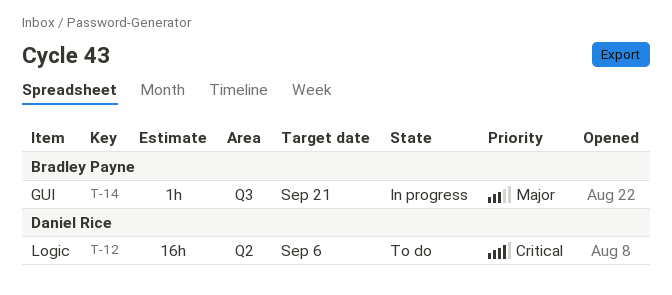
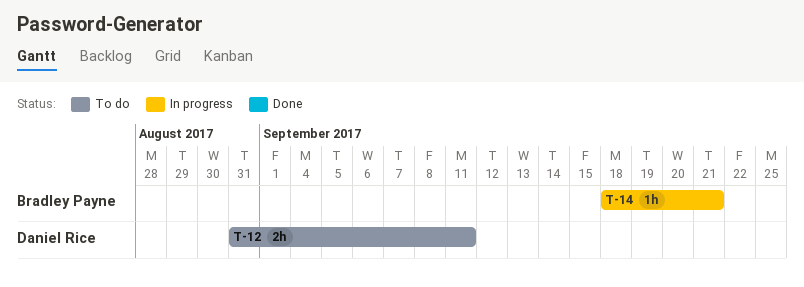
T-12, estimate: 16h -> 2h
T-12, due: Sep 6 -> Sep 11

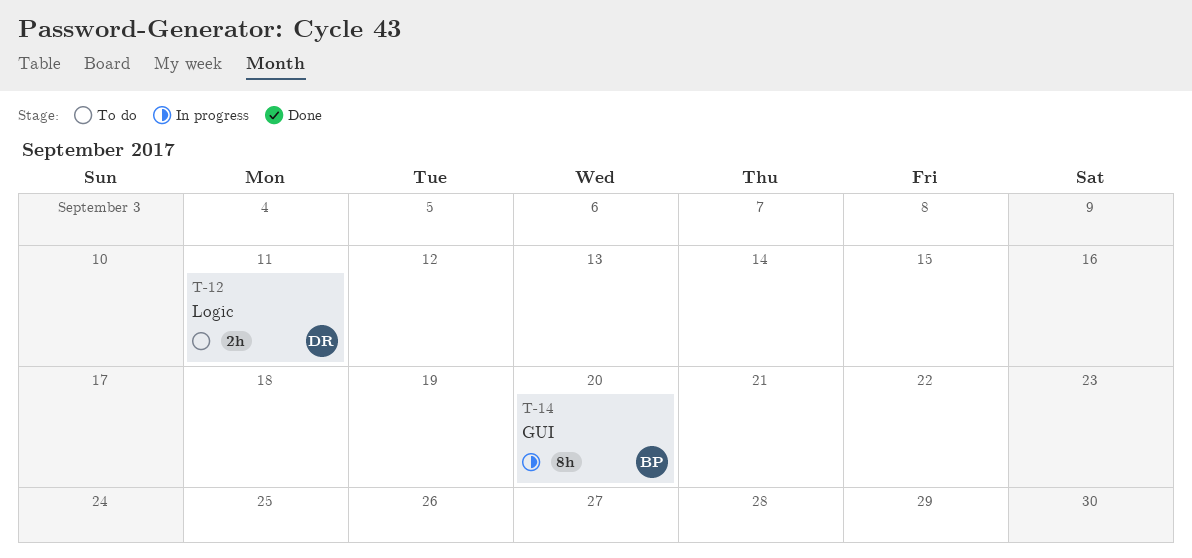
T-14, estimate: 1h -> 8h
T-14, due: Sep 21 -> Sep 20

